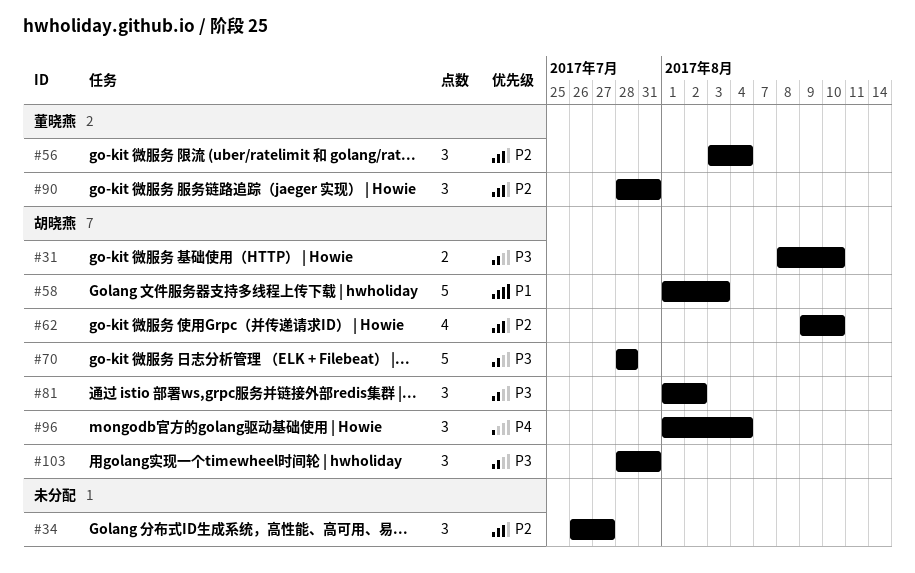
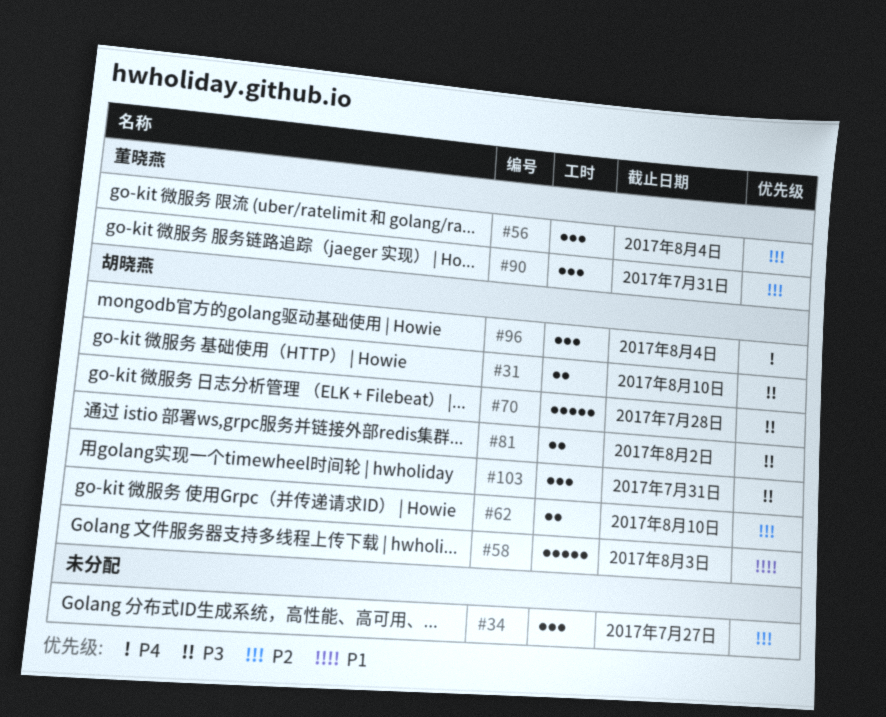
#62, estimate: 4 -> 2
#81, estimate: 3 -> 2

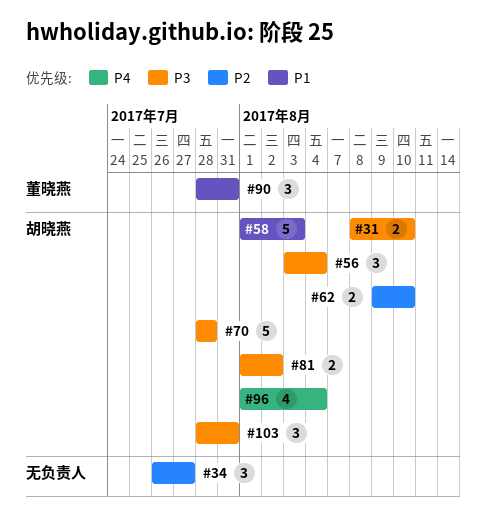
#56, owner: 董晓燕 -> 胡晓燕
#56, priority: P2 -> P3
#90, priority: P2 -> P1
#96, estimate: 3 -> 4

